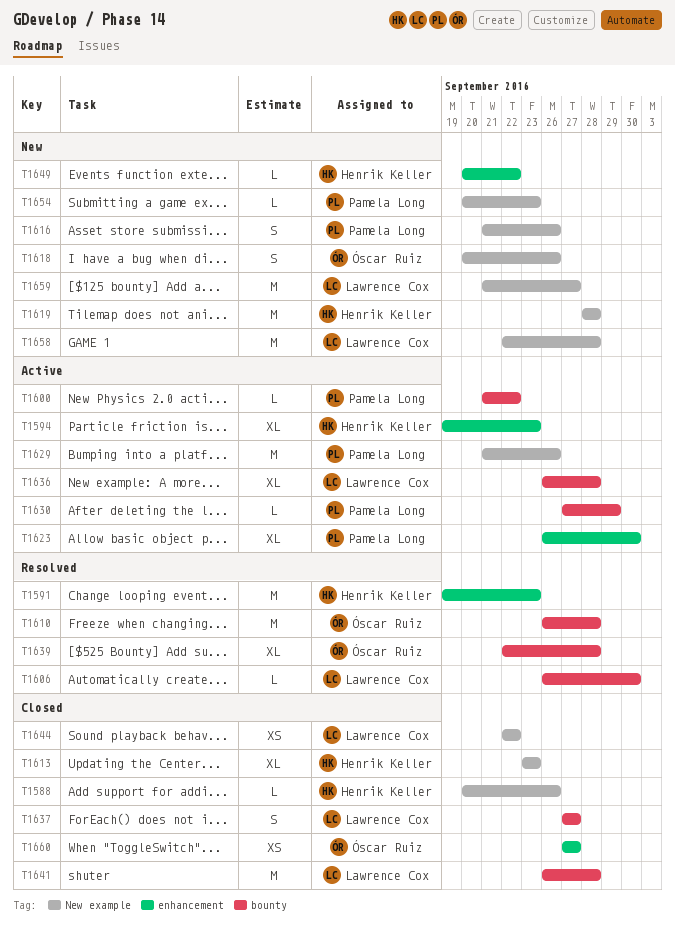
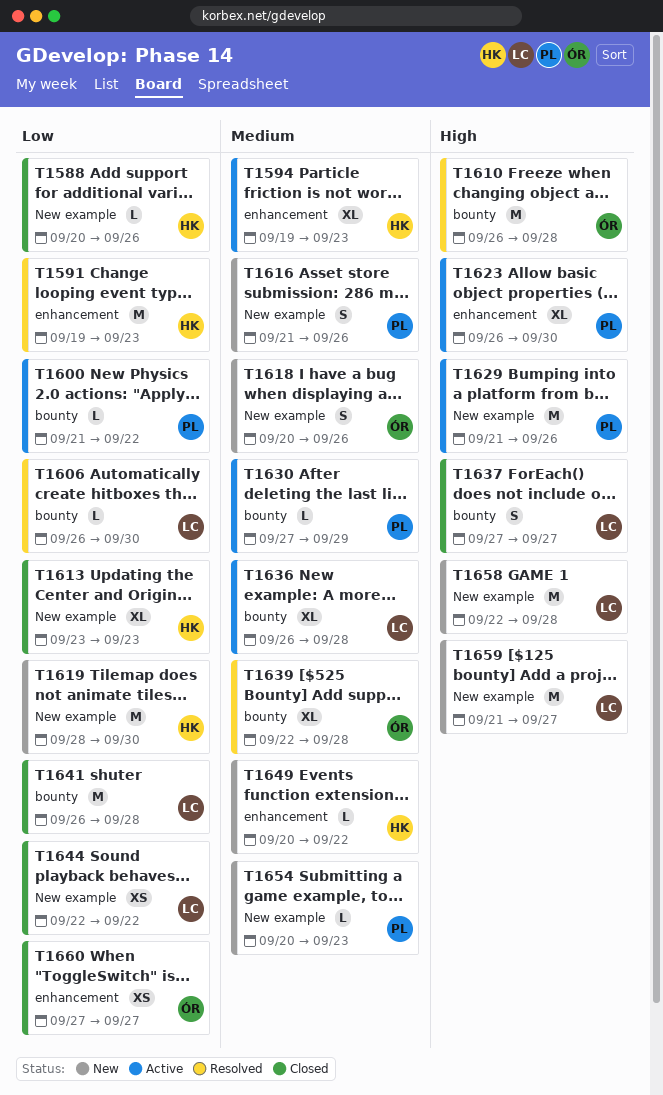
T1619, due: Sep 28 -> Sep 30

